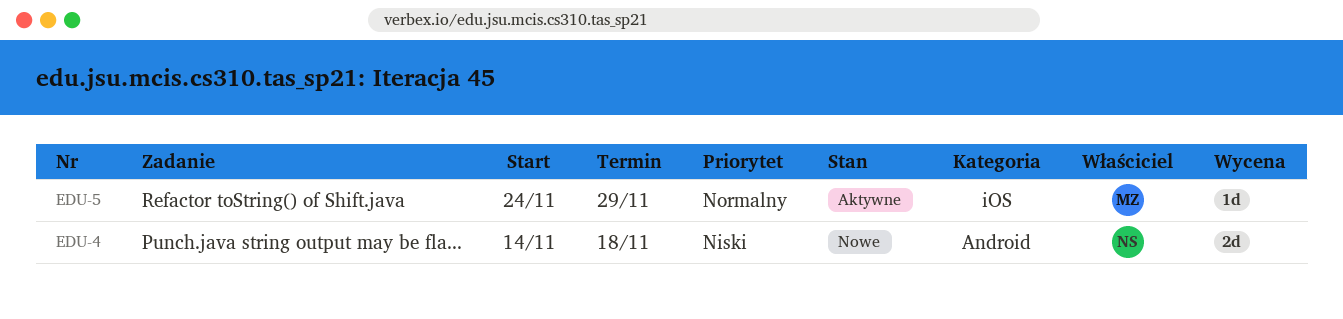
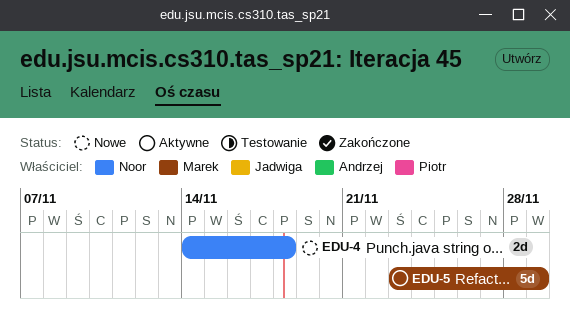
EDU-5, estimate: 1d -> 5d
EDU-5, start: Nov 24 -> Nov 23

